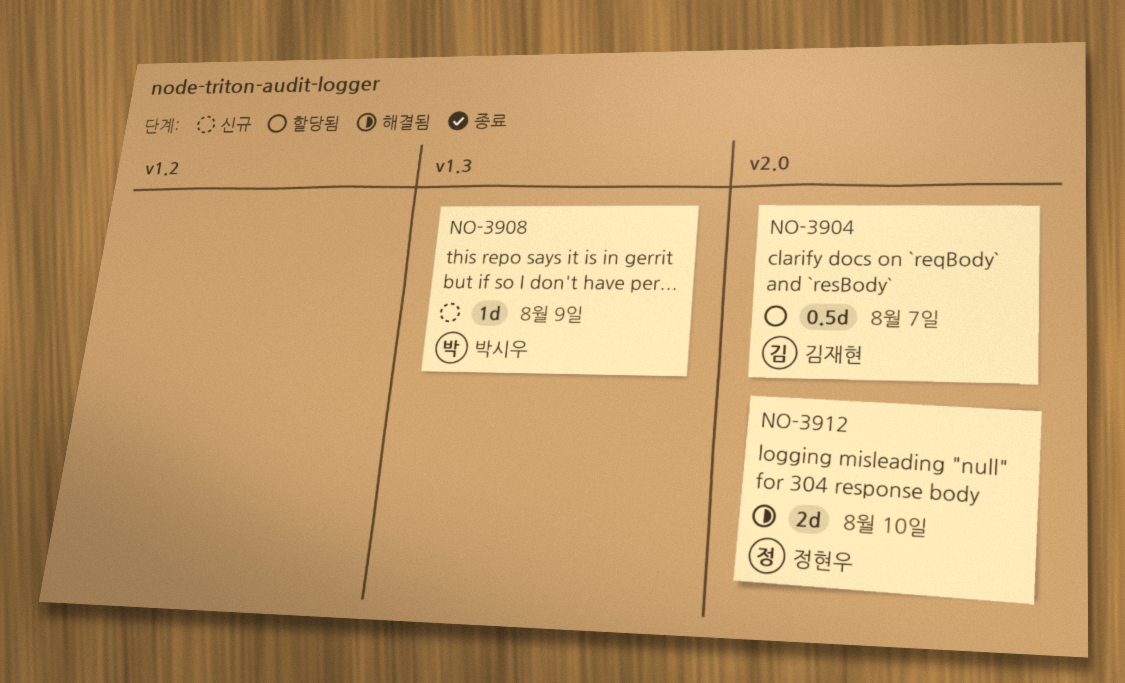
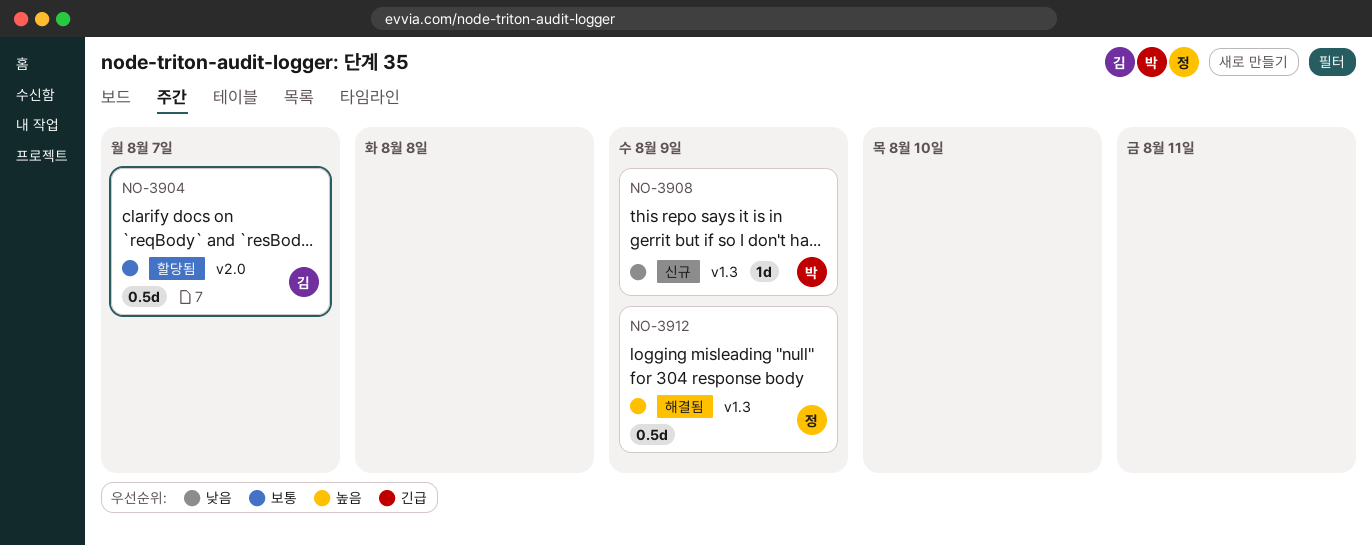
NO-3912, label: v2.0 -> v1.3
NO-3912, estimate: 2d -> 0.5d
NO-3912, due: Aug 10 -> Aug 9

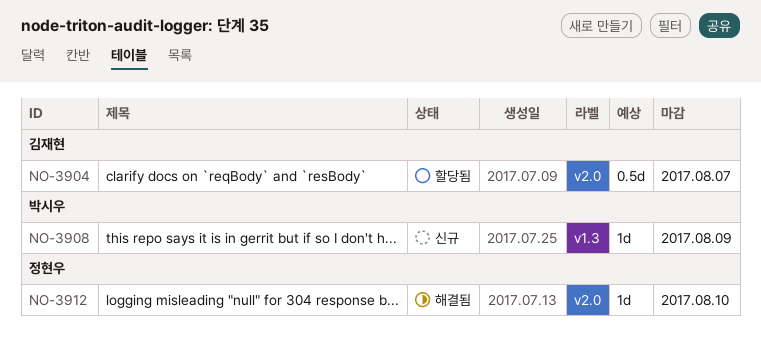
NO-3912, label: v1.3 -> v2.0
NO-3912, estimate: 0.5d -> 1d
NO-3912, due: Aug 9 -> Aug 10

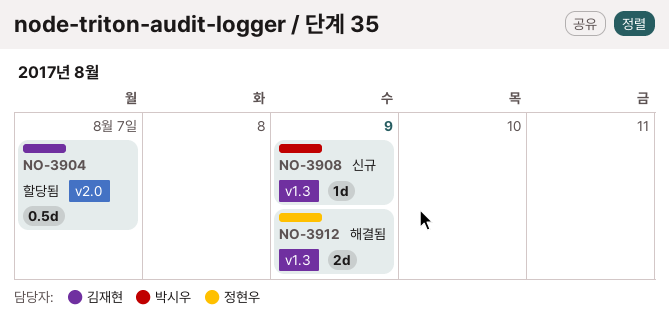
NO-3912, label: v2.0 -> v1.3
NO-3912, estimate: 1d -> 2d
NO-3912, due: Aug 10 -> Aug 9

